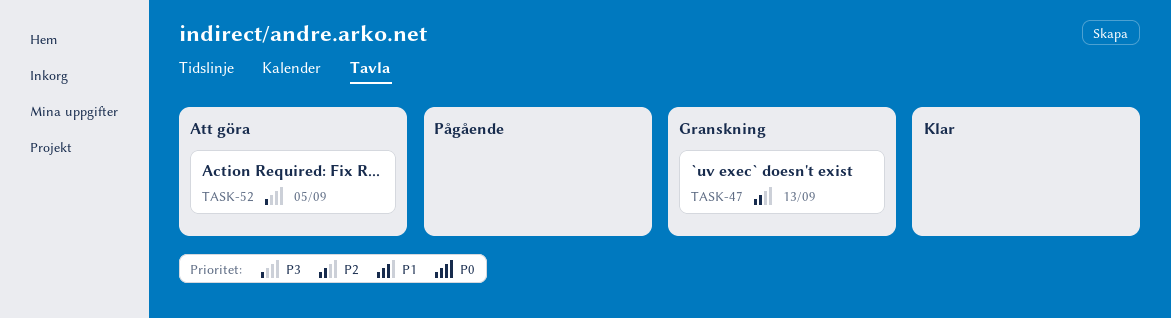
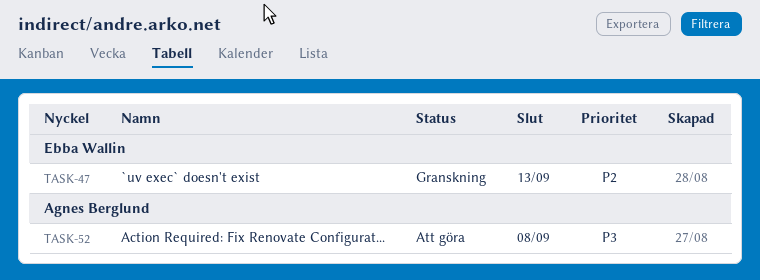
TASK-52, due: Sep 5 -> Sep 8

